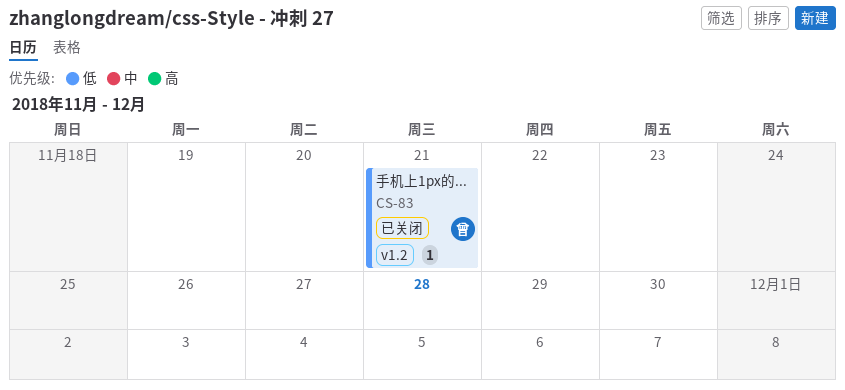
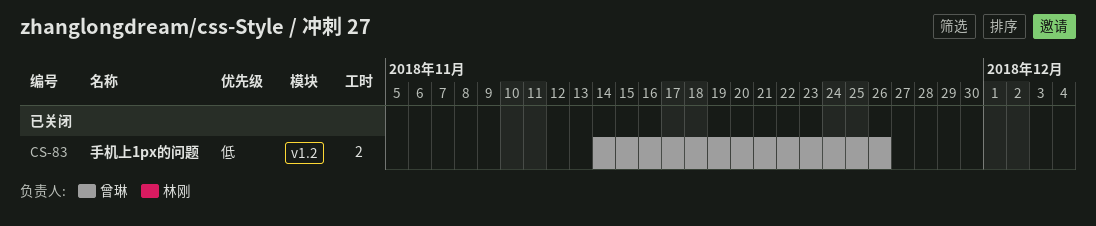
CS-83, estimate: 1 -> 2
CS-83, due: Nov 21 -> Nov 26

